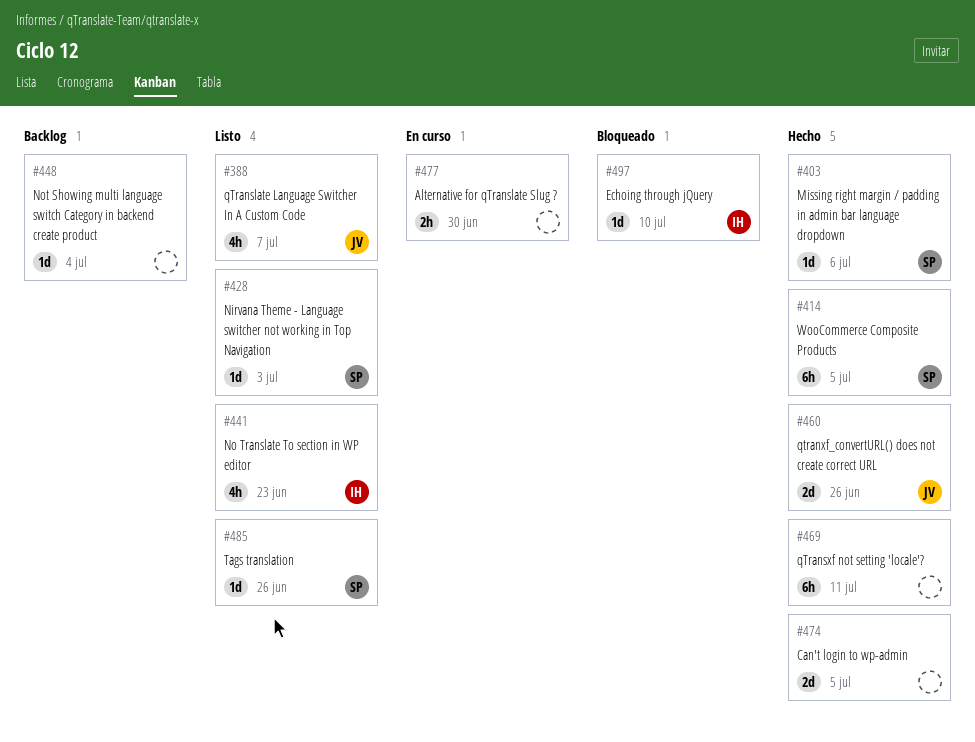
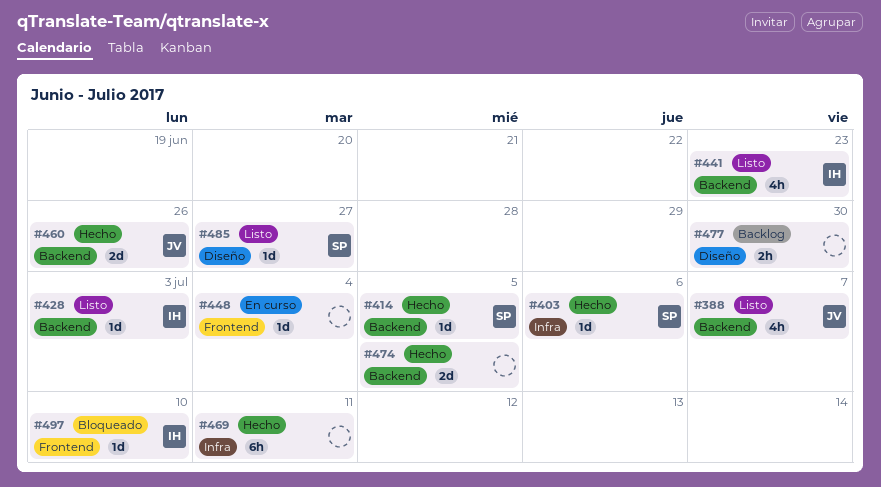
#414, estimate: 6h -> 1d
#428, owner: SP -> IH
#448, status: Backlog -> En curso
#477, status: En curso -> Backlog
#485, due: Jun 26 -> Jun 27

